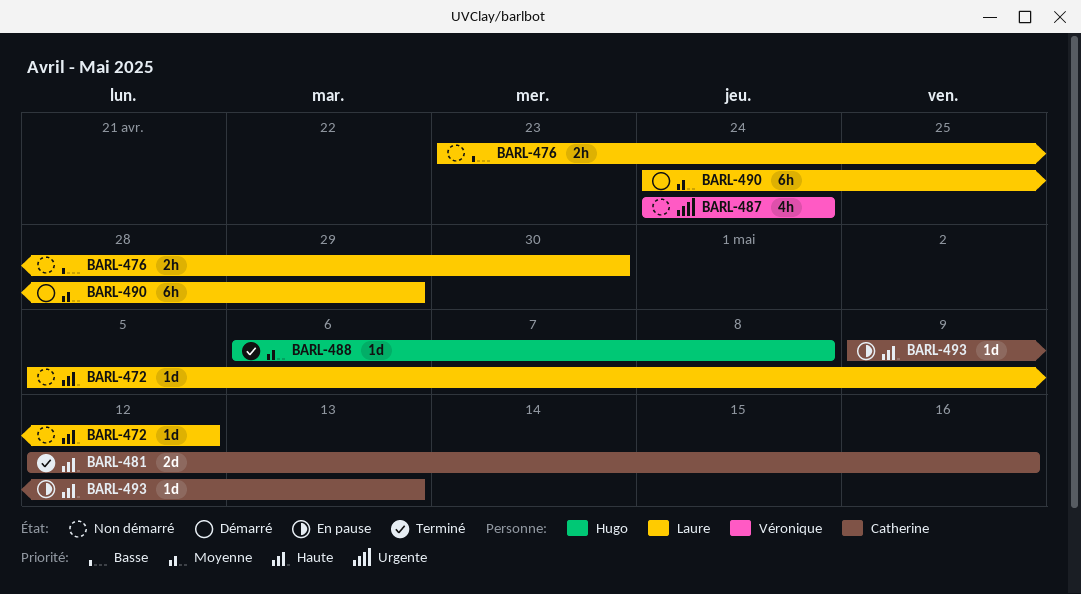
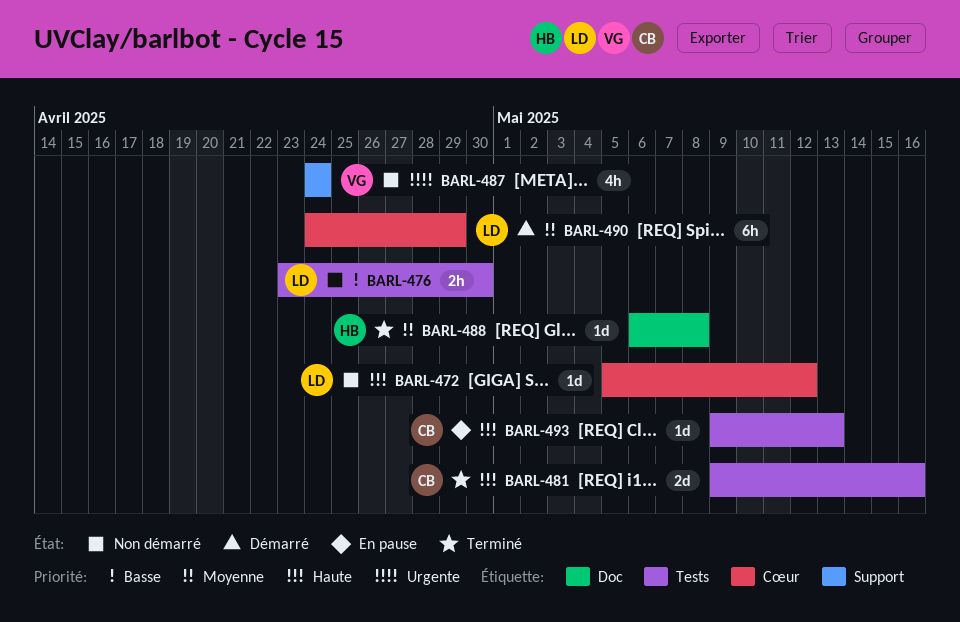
BARL-481, start: May 12 -> May 9

